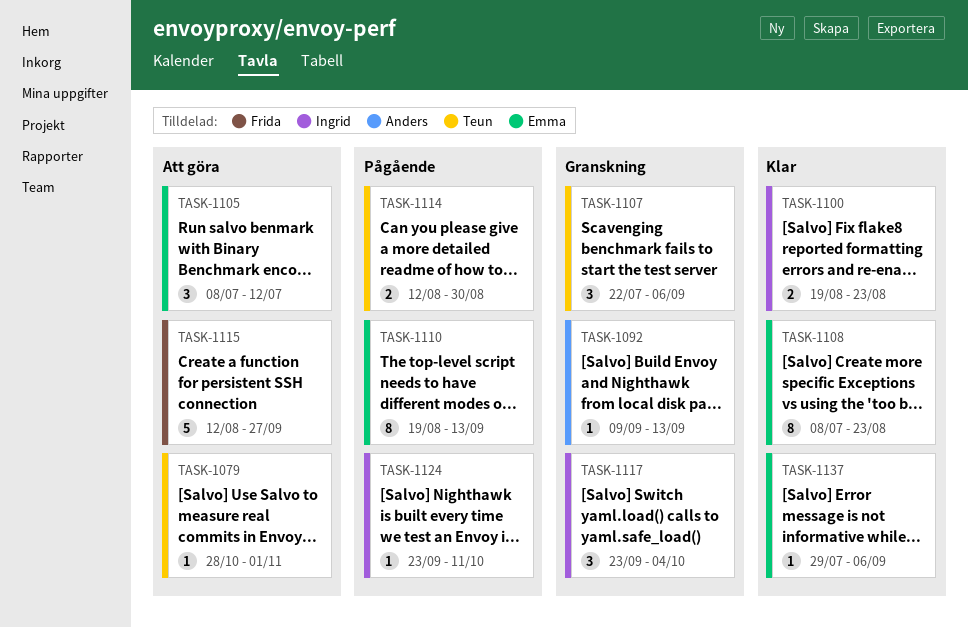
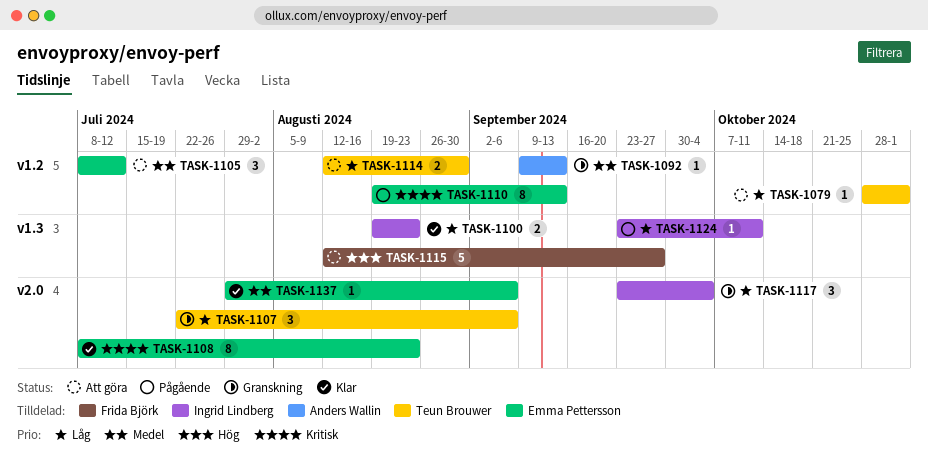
TASK-1114, status: Pågående -> Att göra

